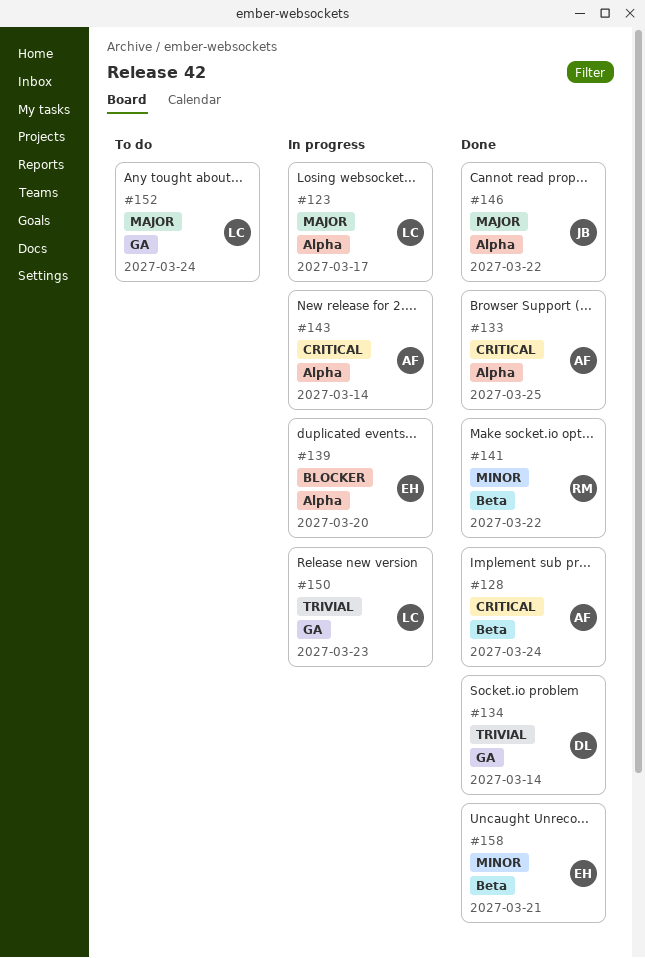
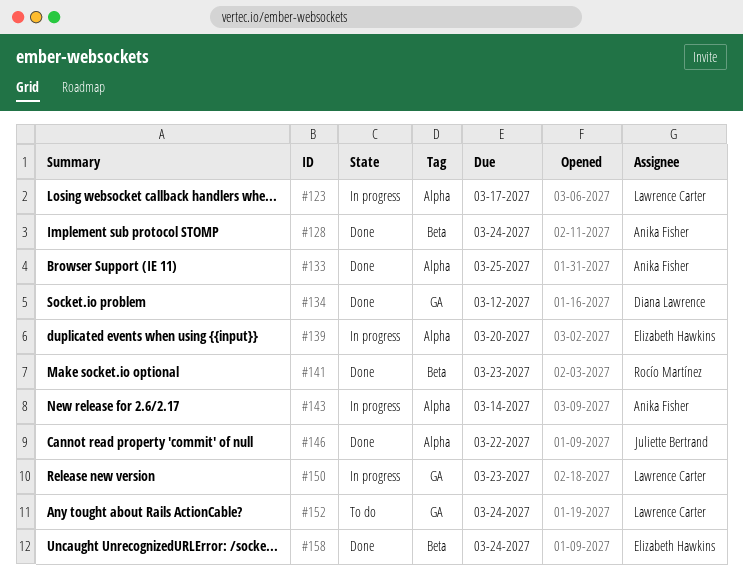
#134, due: Mar 14 -> Mar 12
#141, due: Mar 22 -> Mar 23
#158, due: Mar 21 -> Mar 24

